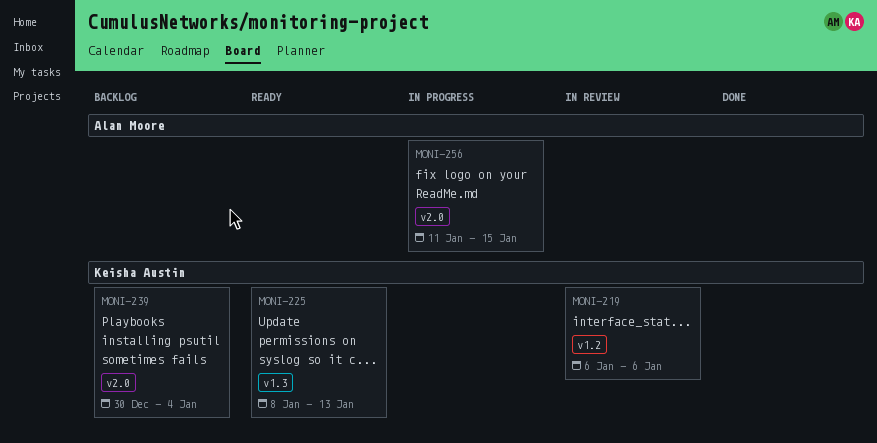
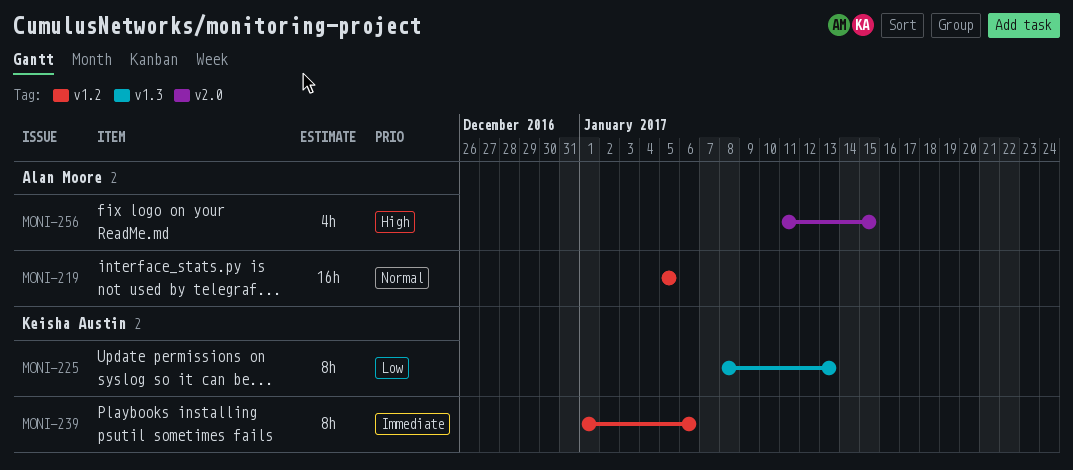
MONI-219, owner: Keisha Austin -> Alan Moore
MONI-219, start: Jan 6 -> Jan 5
MONI-219, due: Jan 6 -> Jan 5
MONI-239, label: v2.0 -> v1.2
MONI-239, start: Dec 30 -> Jan 1
MONI-239, due: Jan 4 -> Jan 6

